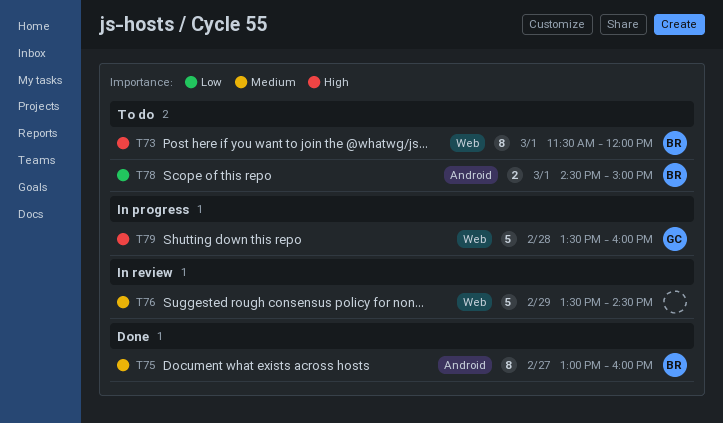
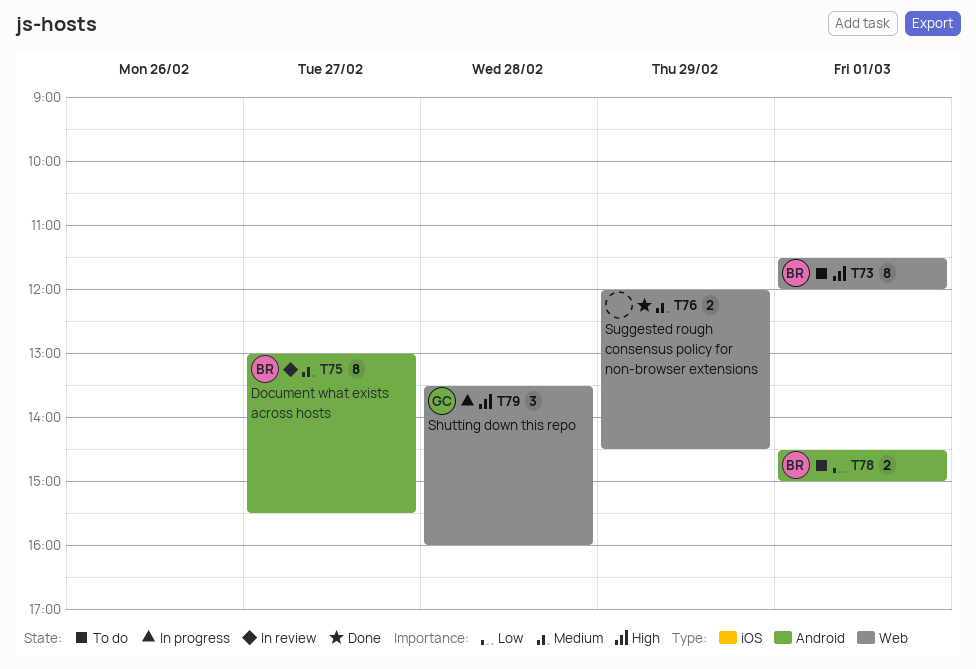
T75, status: Done -> In review
T75, ends: 16:00 -> 15:30
T76, status: In review -> Done
T76, estimate: 5 -> 2
T76, begins: 13:30 -> 12:00
T79, estimate: 5 -> 3

